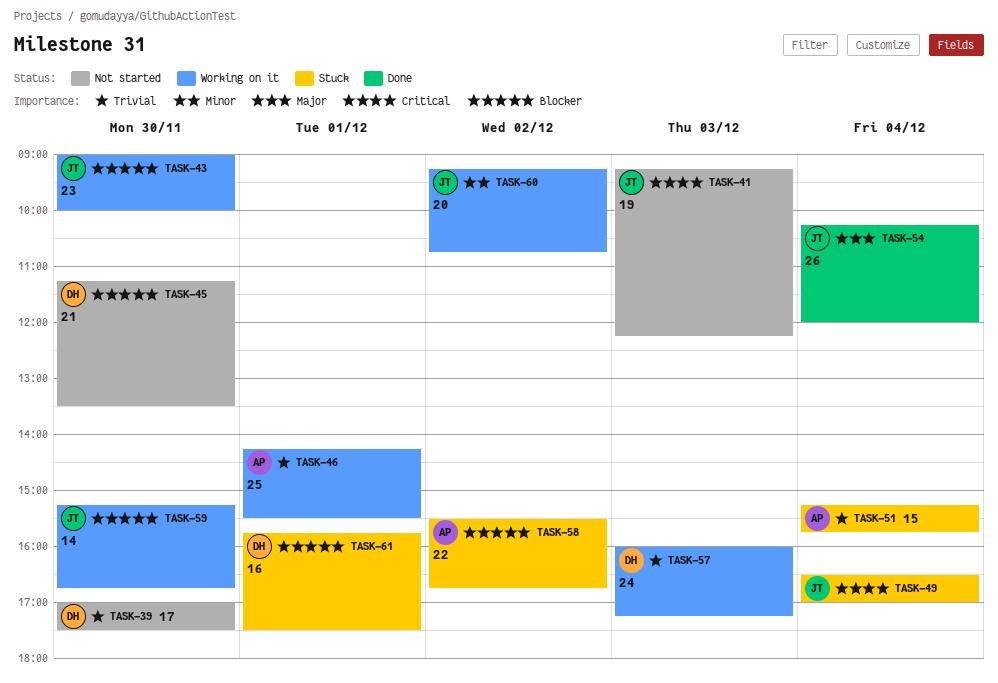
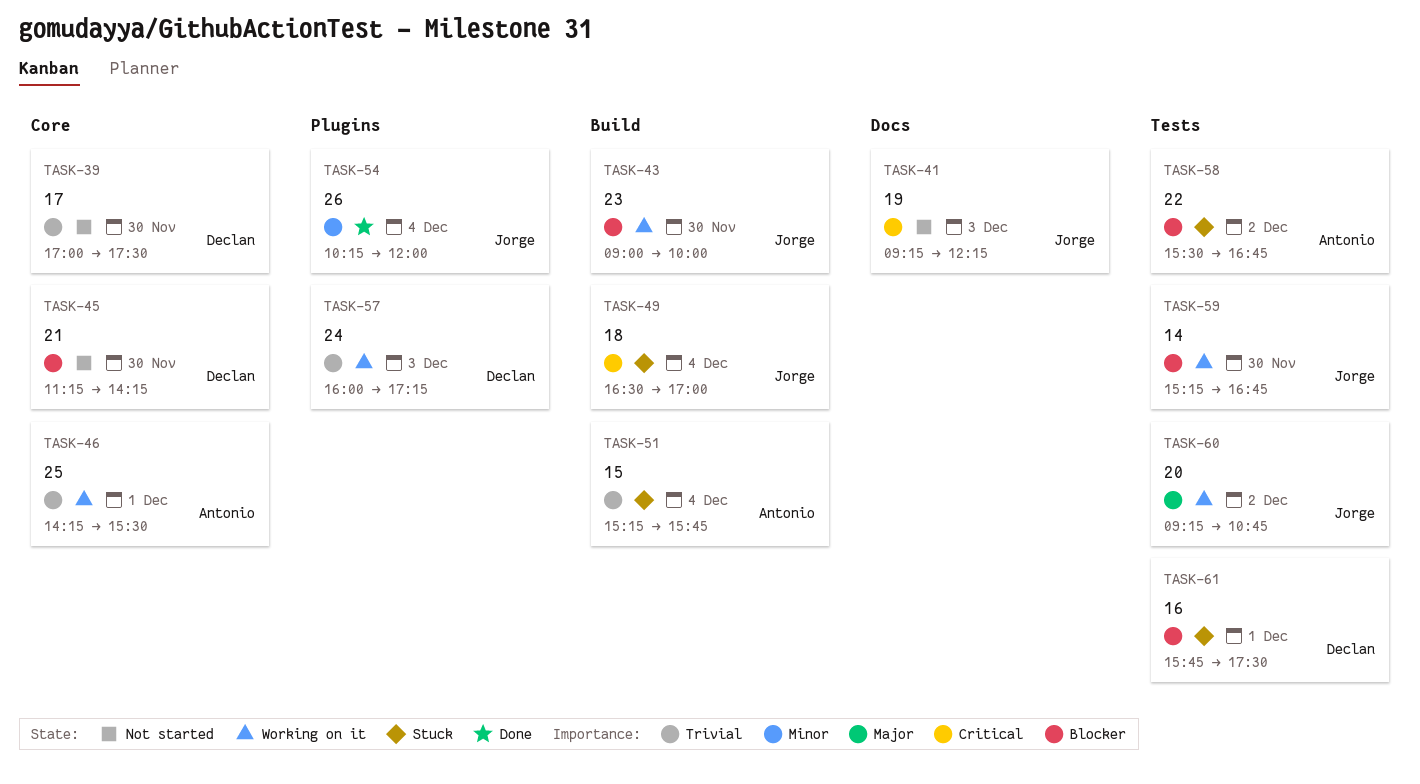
TASK-45, ends: 13:30 -> 14:15
TASK-54, priority: Major -> Minor
TASK-60, priority: Minor -> Major

